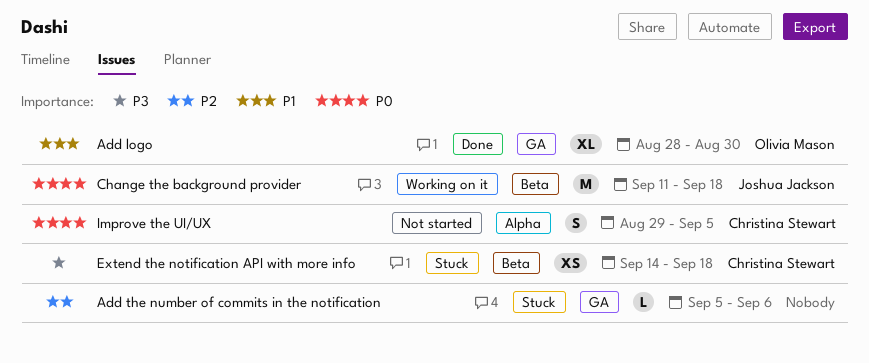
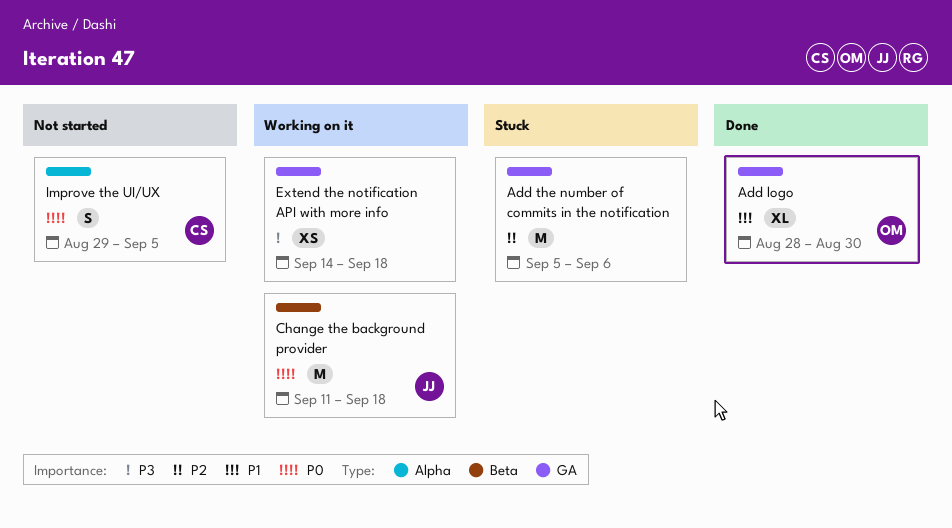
Add the number of commits in the notification, estimate: L -> M
Extend the notification API with more info, status: Stuck -> Working on it
Extend the notification API with more info, owner: Christina Stewart -> none
Extend the notification API with more info, label: Beta -> GA

